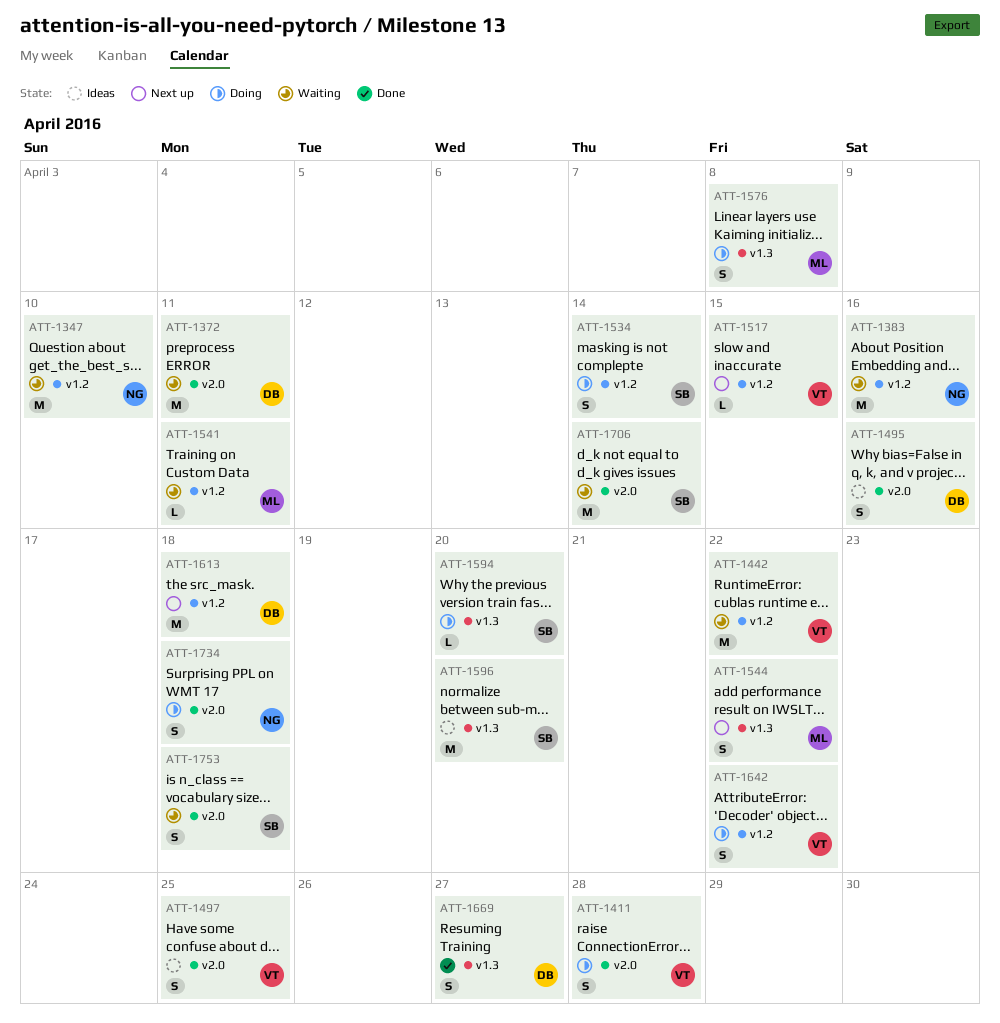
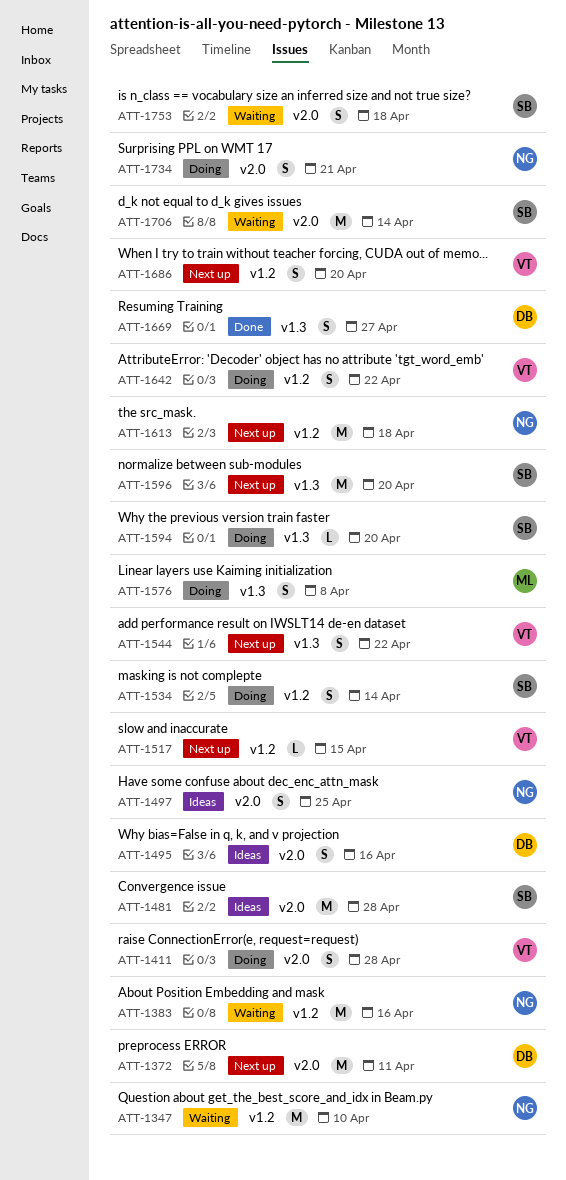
ATT-1372, status: Waiting -> Next up
ATT-1442: present -> none
ATT-1481: none -> present
ATT-1497, owner: VT -> NG
ATT-1541: present -> none
ATT-1544, owner: ML -> VT
ATT-1596, status: Ideas -> Next up
ATT-1613, owner: DB -> NG
ATT-1686: none -> present
ATT-1734, due: Apr 18 -> Apr 21

